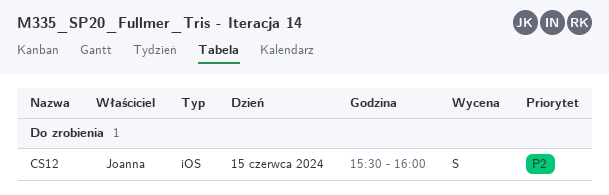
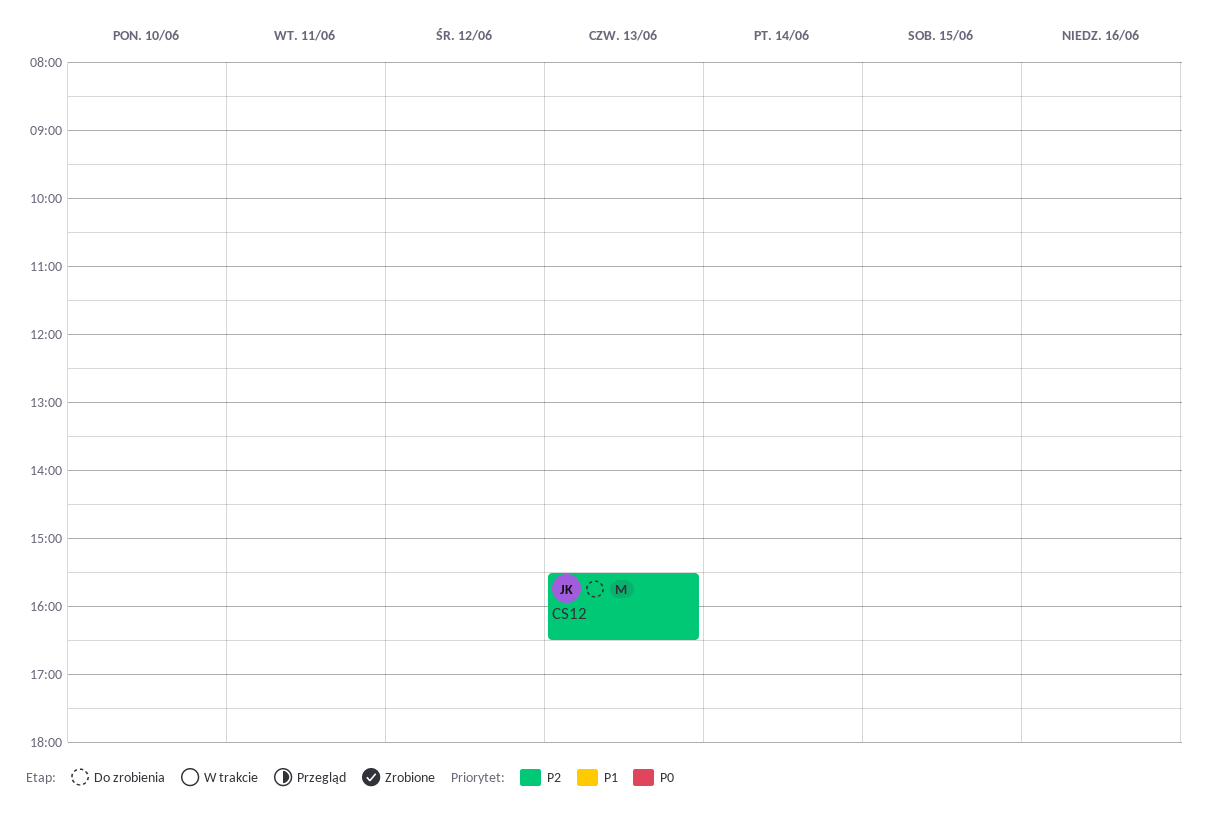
CS12, estimate: S -> M
CS12, day: Jun 15 -> Jun 13
CS12, ends: 16:00 -> 16:30

